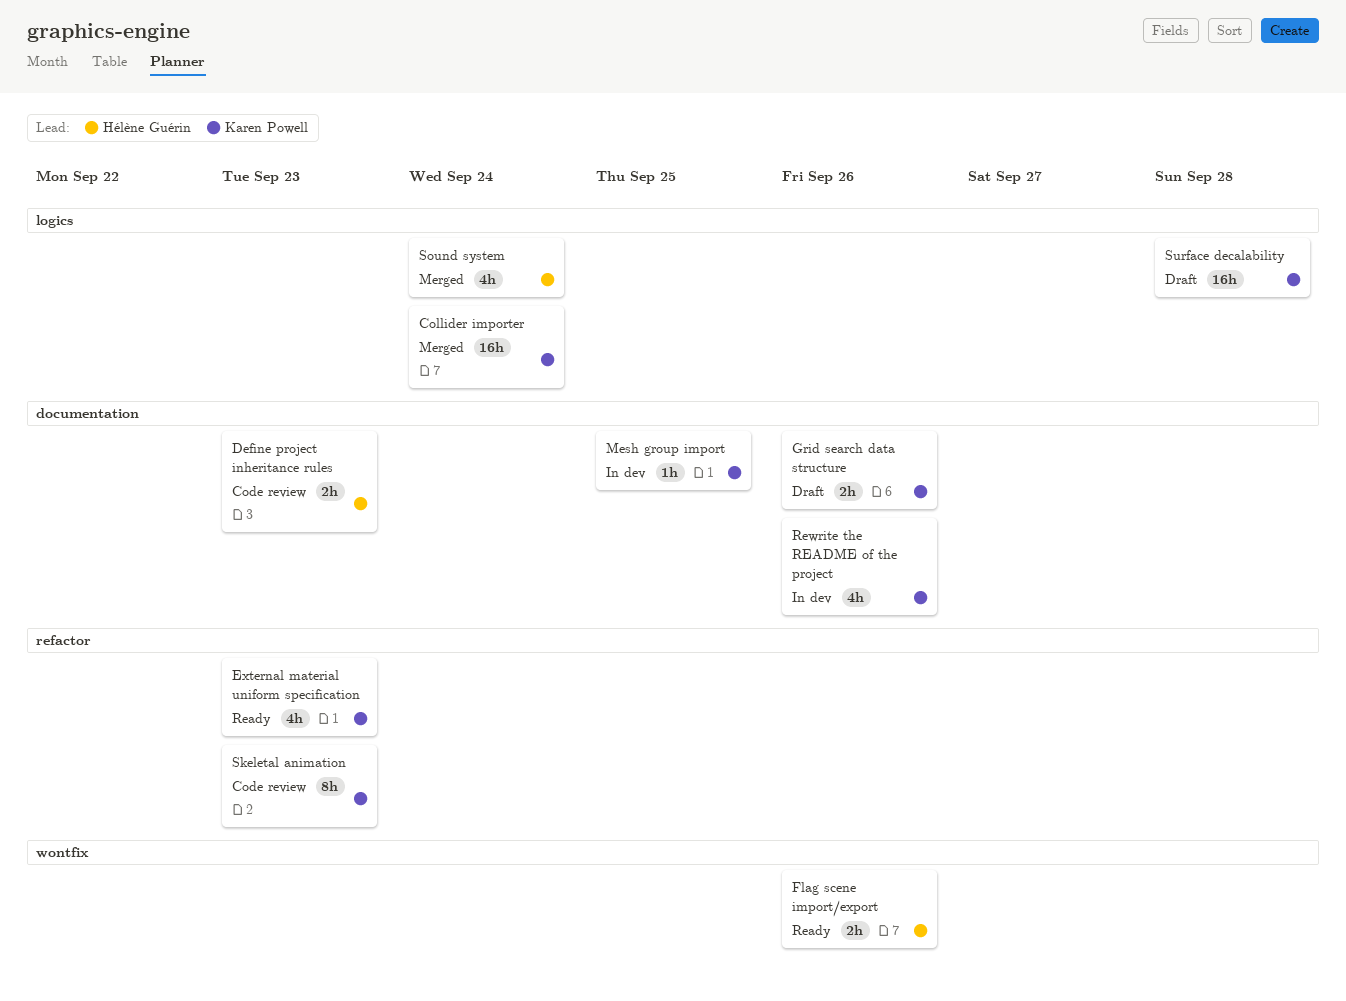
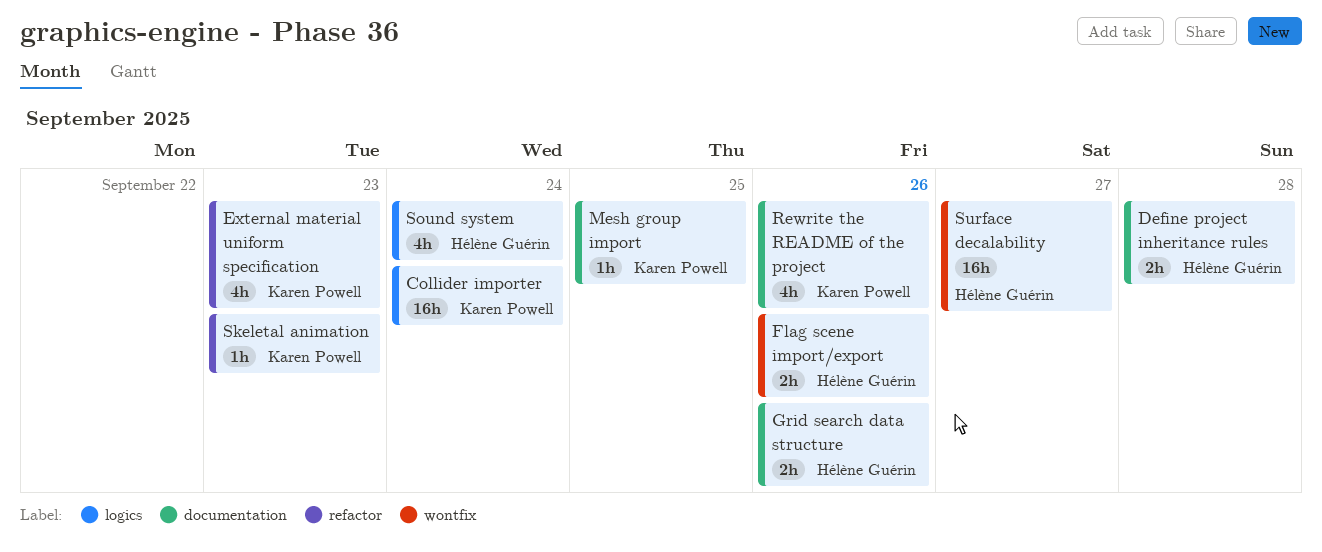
Define project inheritance rules, due: Sep 23 -> Sep 28
Grid search data structure, owner: Karen Powell -> Hélène Guérin
Skeletal animation, estimate: 8h -> 1h
Surface decalability, owner: Karen Powell -> Hélène Guérin
Surface decalability, label: logics -> wontfix
Surface decalability, due: Sep 28 -> Sep 27

